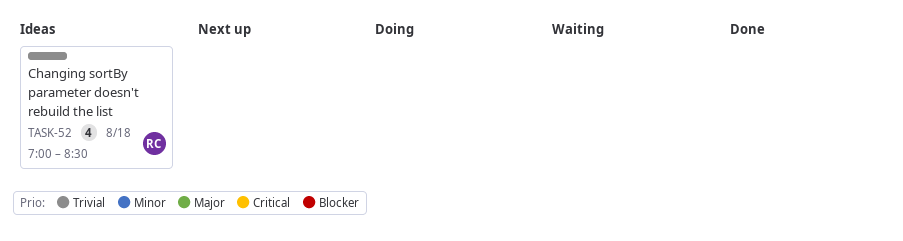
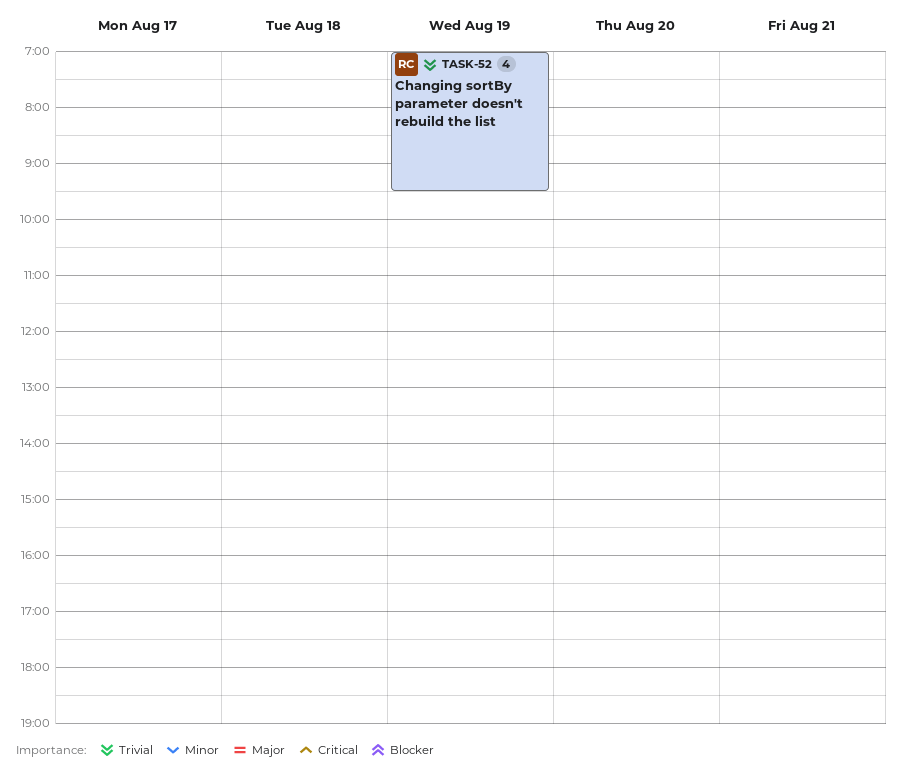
TASK-52, day: Aug 18 -> Aug 19
TASK-52, ends: 08:30 -> 09:30

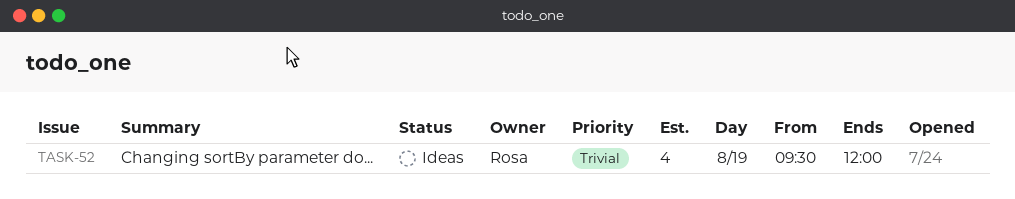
TASK-52, begins: 07:00 -> 09:30
TASK-52, ends: 09:30 -> 12:00

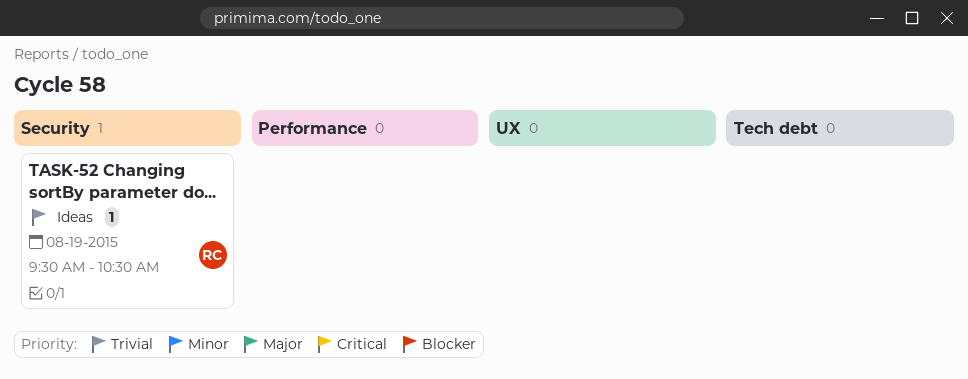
TASK-52, estimate: 4 -> 1
TASK-52, ends: 12:00 -> 10:30

